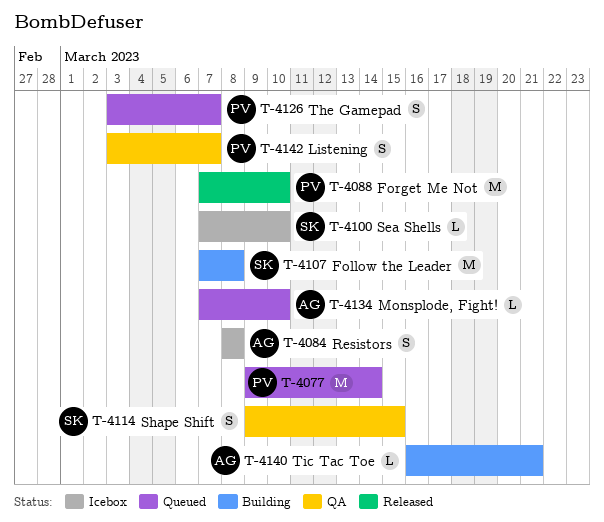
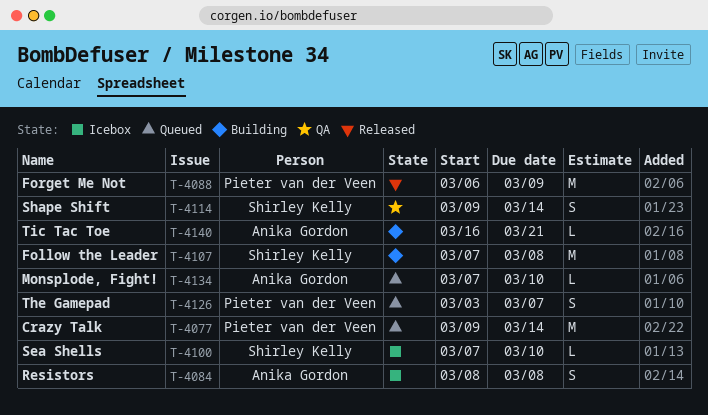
T-4088, start: Mar 7 -> Mar 6
T-4088, due: Mar 10 -> Mar 9
T-4114, due: Mar 15 -> Mar 14
T-4142: present -> none

